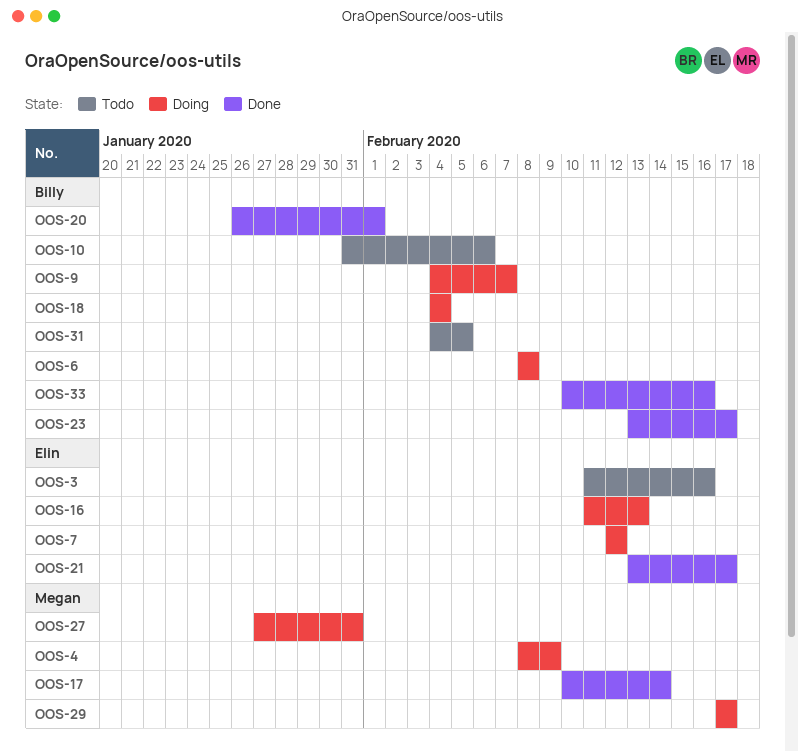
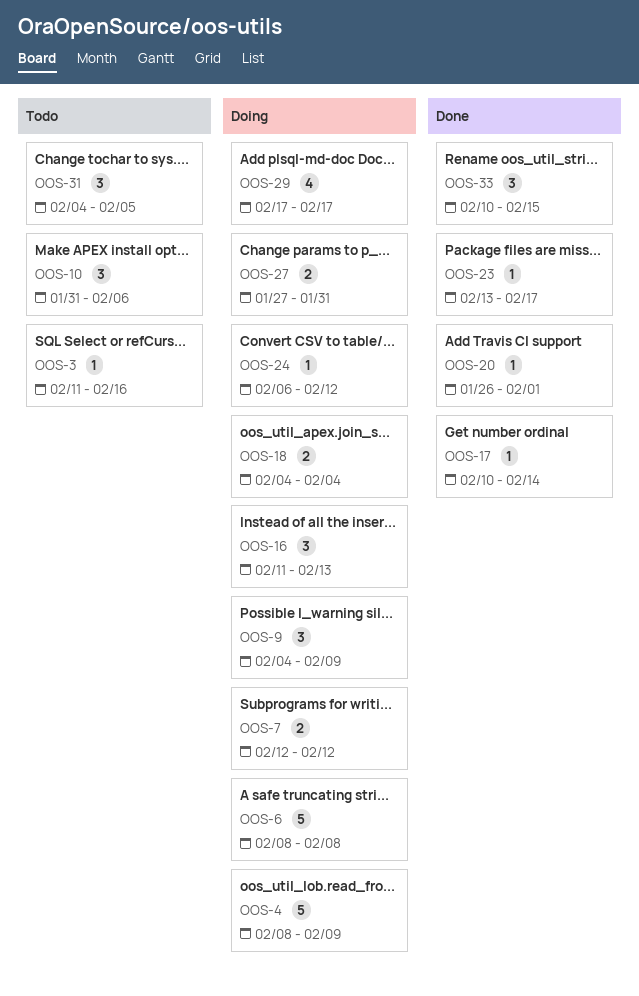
OOS-9, due: Feb 7 -> Feb 9
OOS-21: present -> none
OOS-24: none -> present
OOS-33, due: Feb 16 -> Feb 15

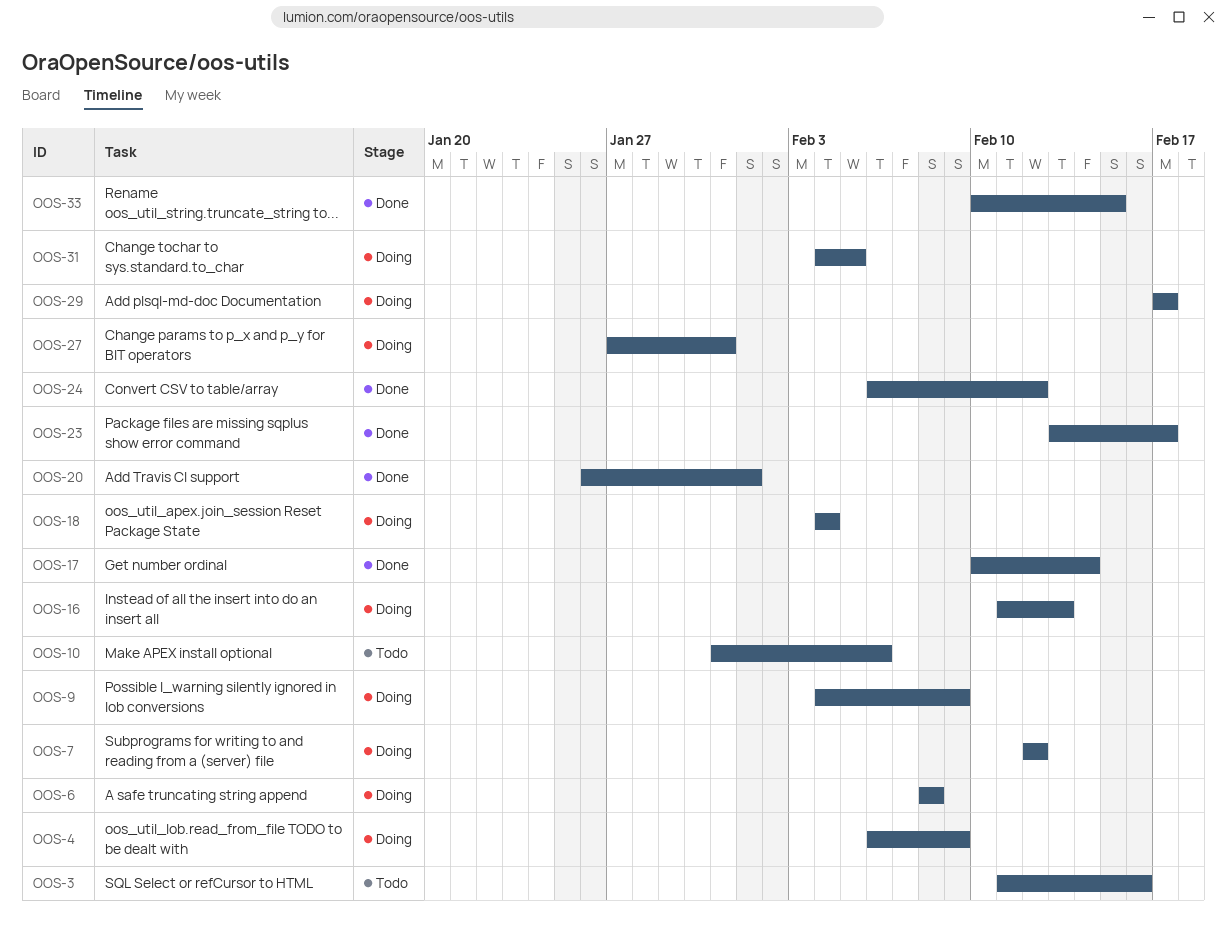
OOS-4, start: Feb 8 -> Feb 6
OOS-24, status: Doing -> Done
OOS-31, status: Todo -> Doing

